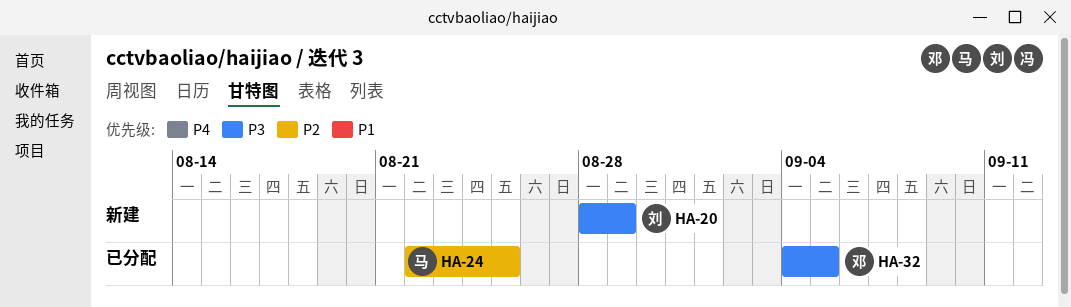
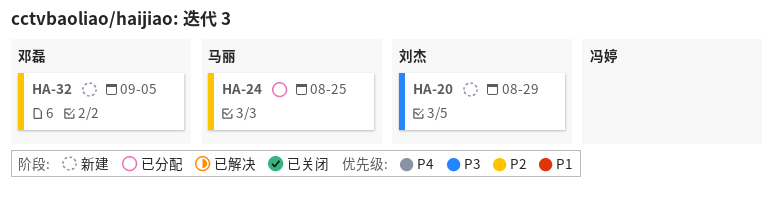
HA-32, status: 已分配 -> 新建
HA-32, priority: P3 -> P2

